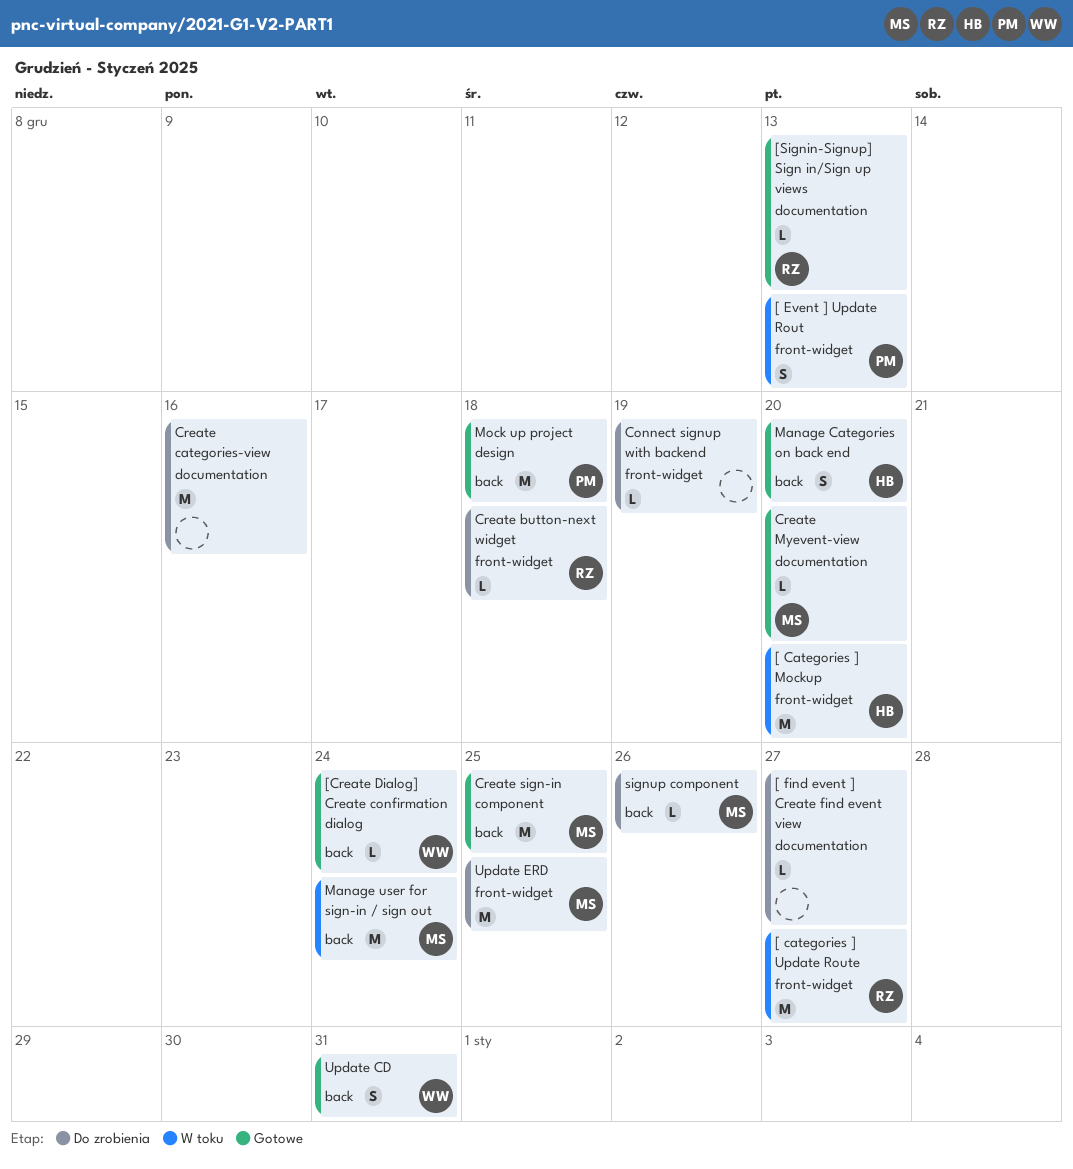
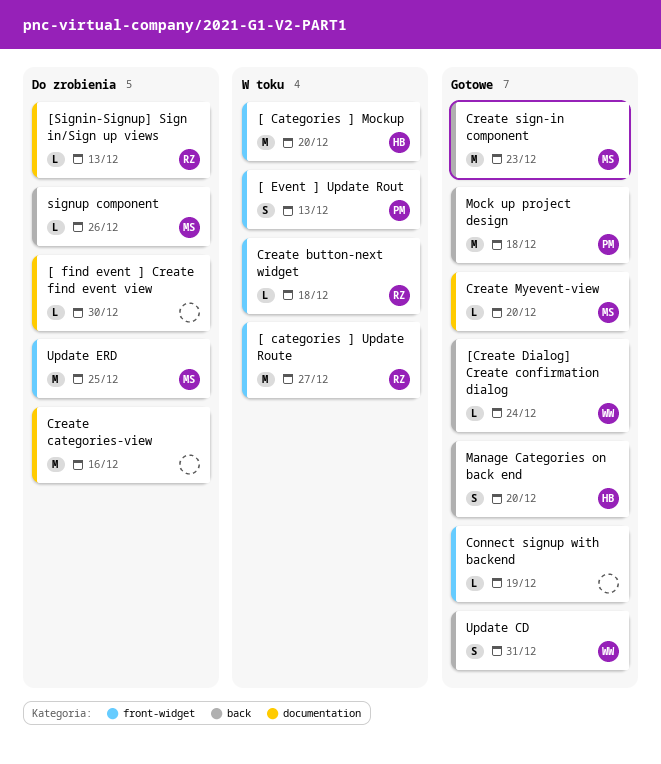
[ find event ] Create find event view, due: Dec 27 -> Dec 30
[Signin-Signup] Sign in/Sign up views, status: Gotowe -> Do zrobienia
Connect signup with backend, status: Do zrobienia -> Gotowe
Create button-next widget, status: Do zrobienia -> W toku
Create sign-in component, due: Dec 25 -> Dec 23
Manage user for sign-in / sign out: present -> none

